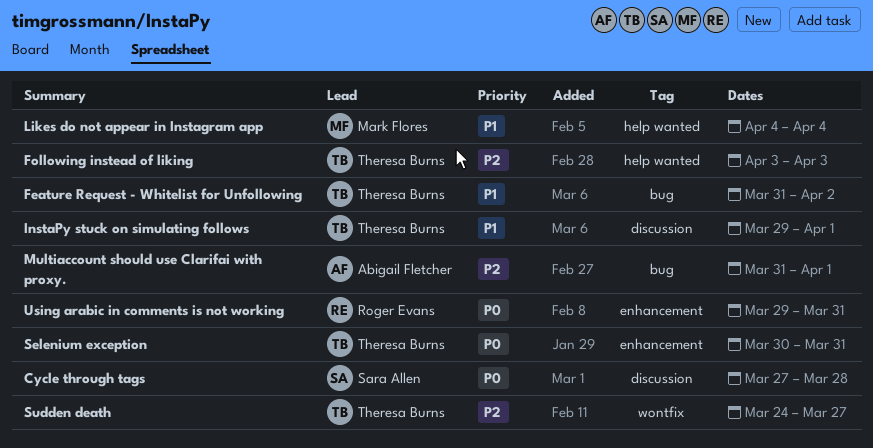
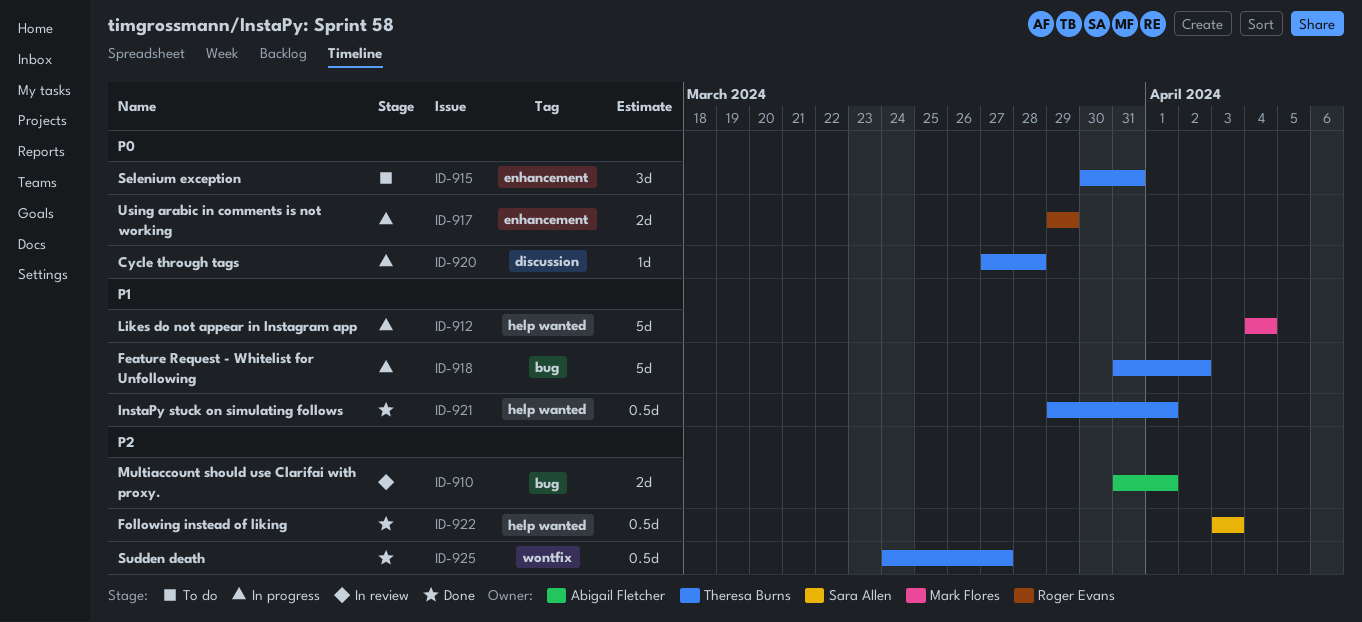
Cycle through tags, owner: Sara Allen -> Theresa Burns
Following instead of liking, owner: Theresa Burns -> Sara Allen
InstaPy stuck on simulating follows, label: discussion -> help wanted
Using arabic in comments is not working, due: Mar 31 -> Mar 29

